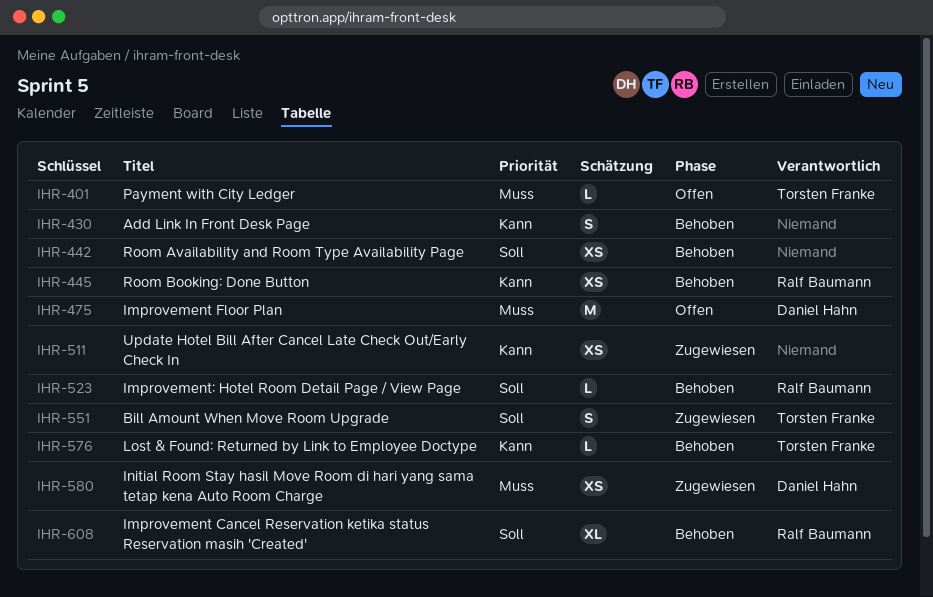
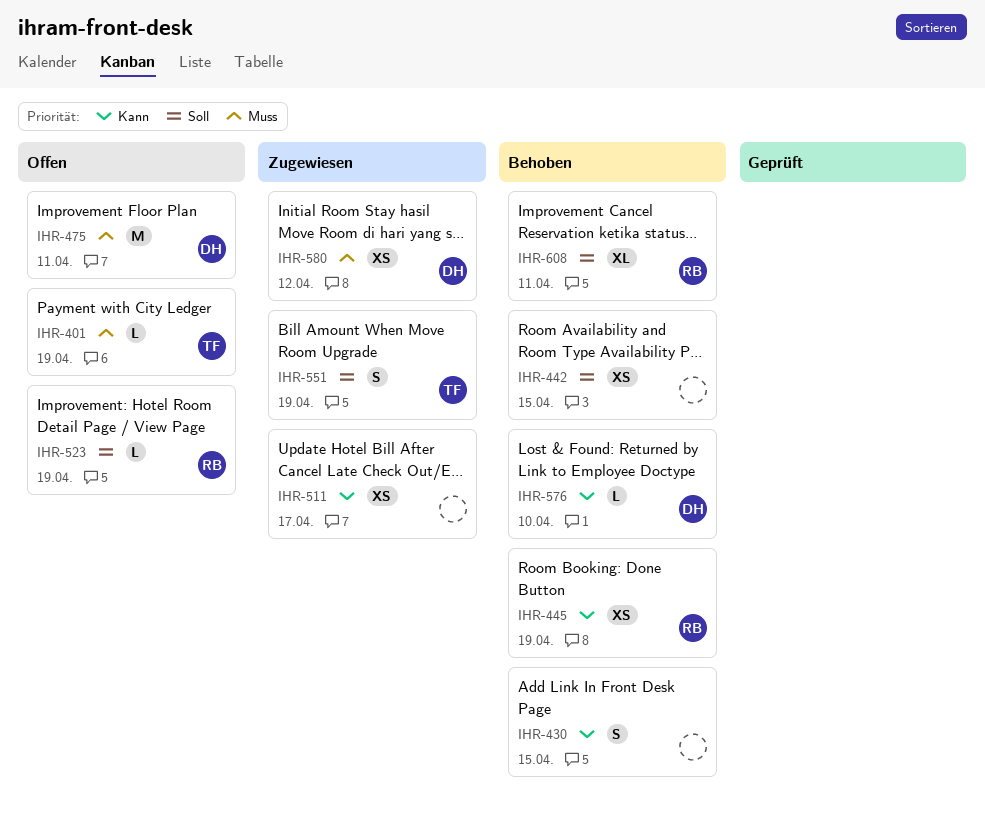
IHR-523, status: Behoben -> Offen
IHR-576, owner: Torsten Franke -> Daniel Hahn

